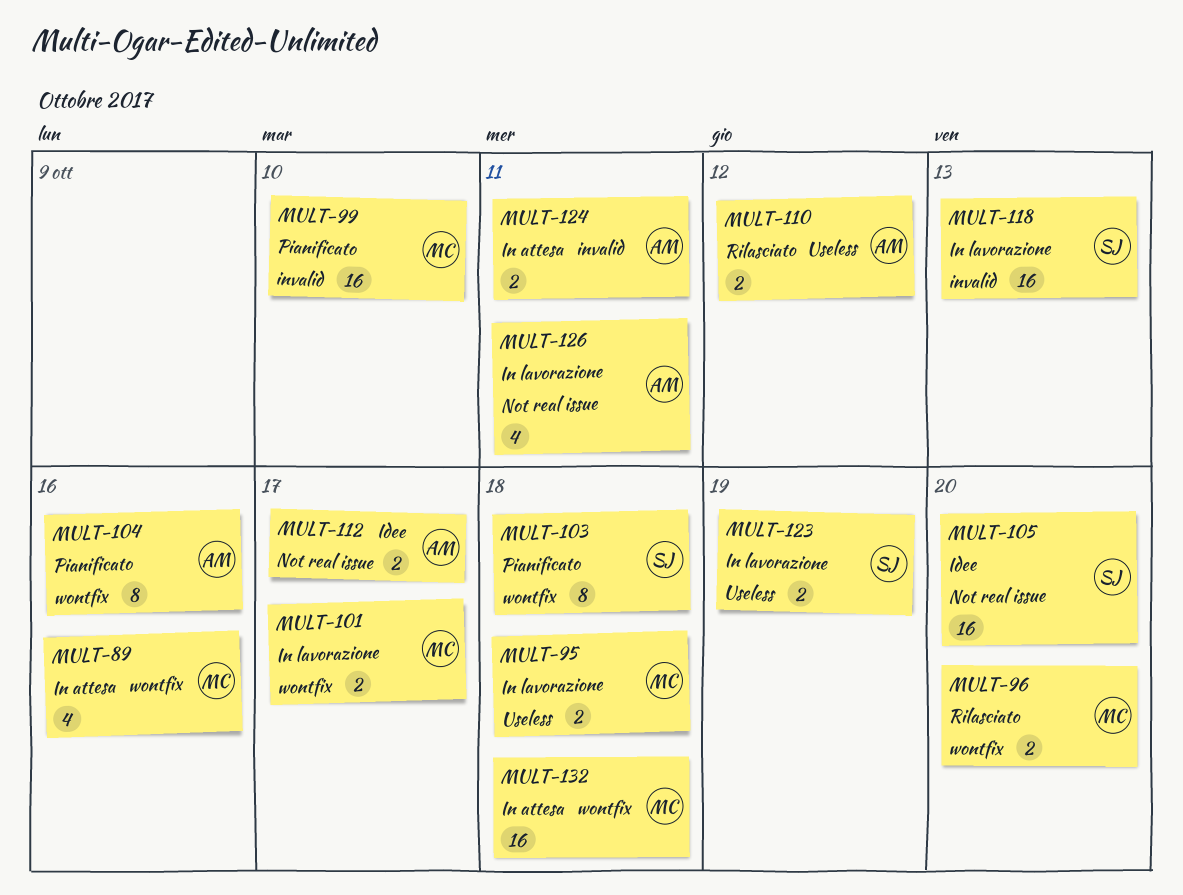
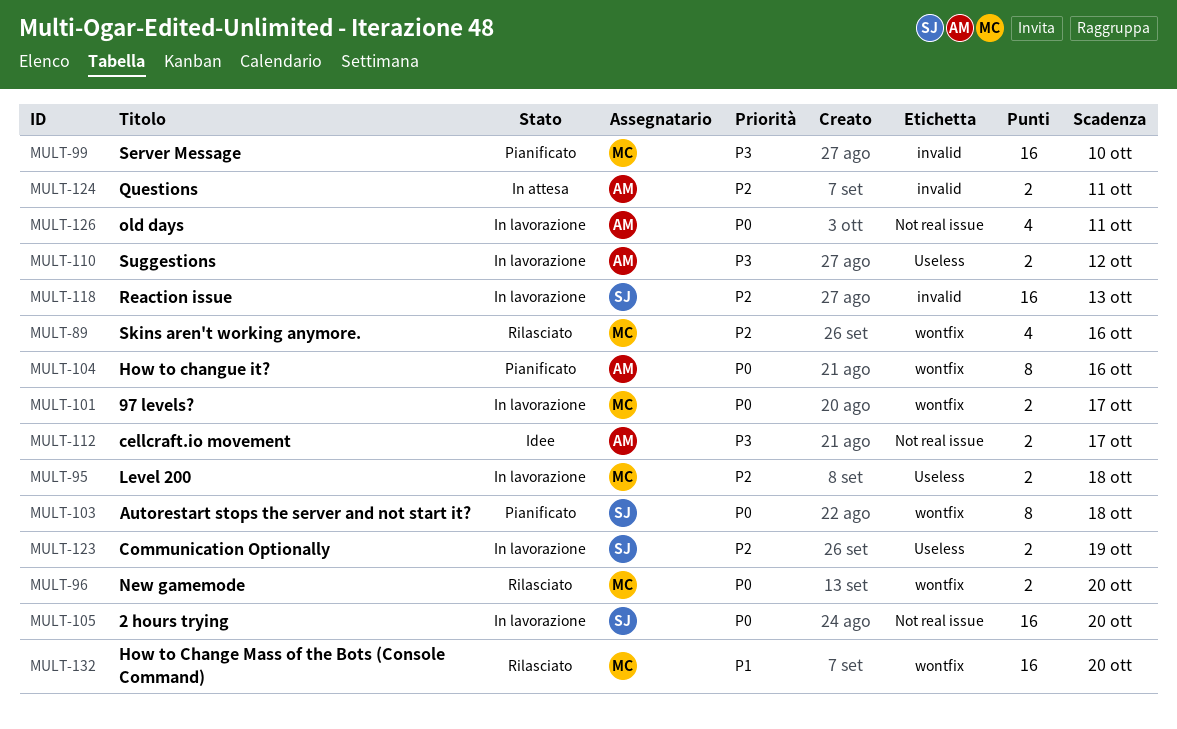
MULT-89, status: In attesa -> Rilasciato
MULT-105, status: Idee -> In lavorazione
MULT-110, status: Rilasciato -> In lavorazione
MULT-132, status: In attesa -> Rilasciato
MULT-132, due: Oct 18 -> Oct 20

